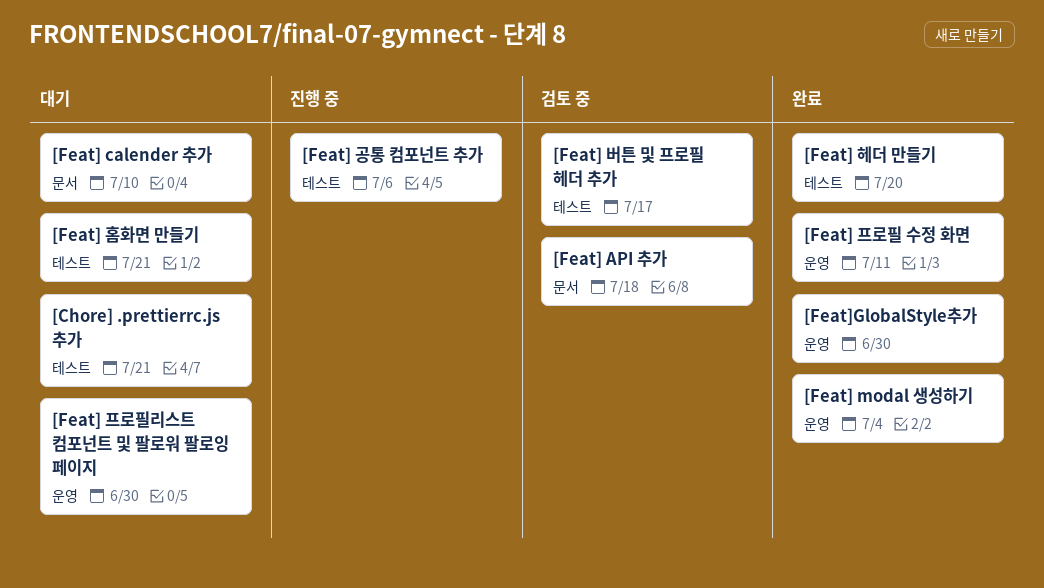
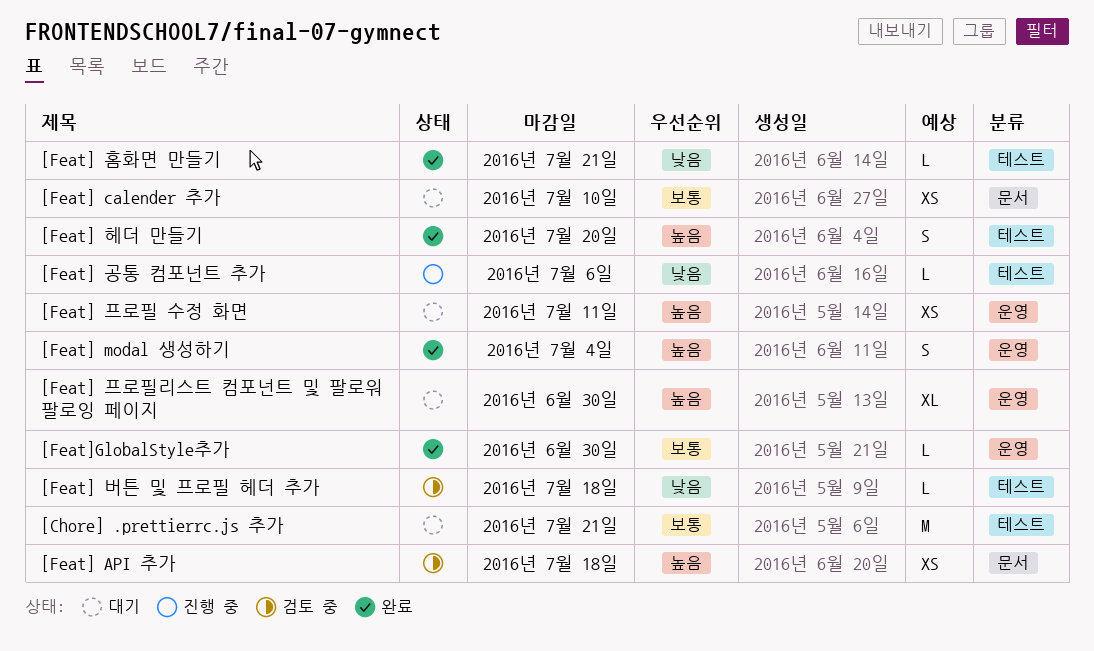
[Feat] 버튼 및 프로필 헤더 추가, due: Jul 17 -> Jul 18
[Feat] 프로필 수정 화면, status: 완료 -> 대기
[Feat] 홈화면 만들기, status: 대기 -> 완료

